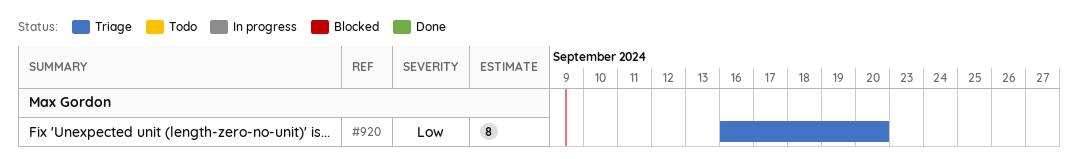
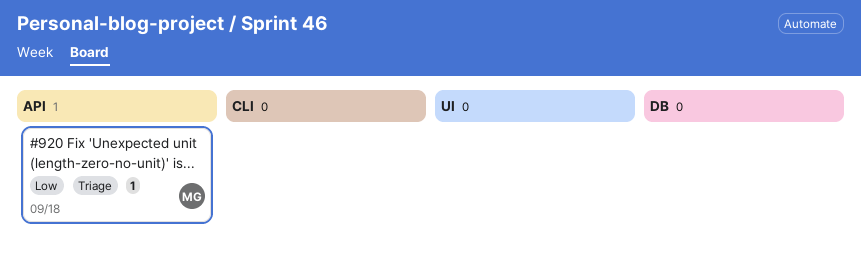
#920, estimate: 8 -> 1
#920, due: Sep 20 -> Sep 18

